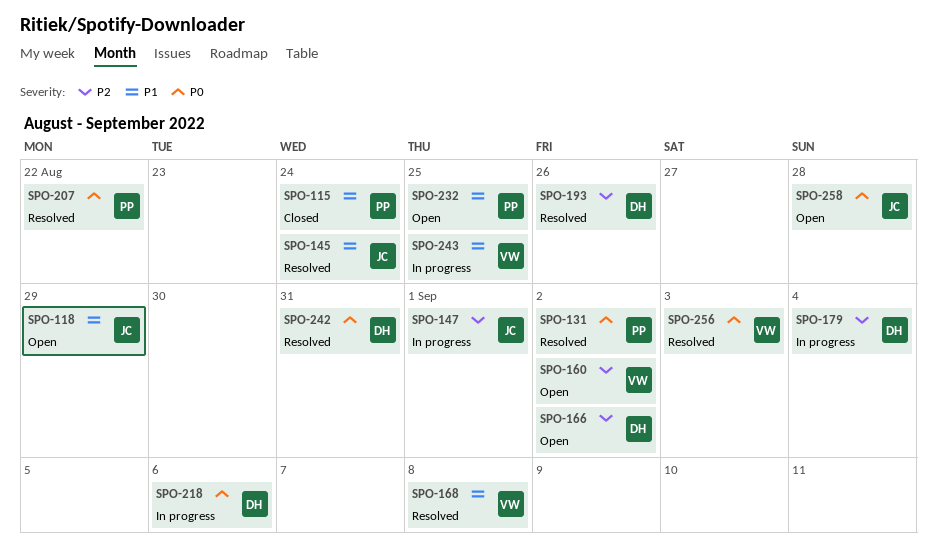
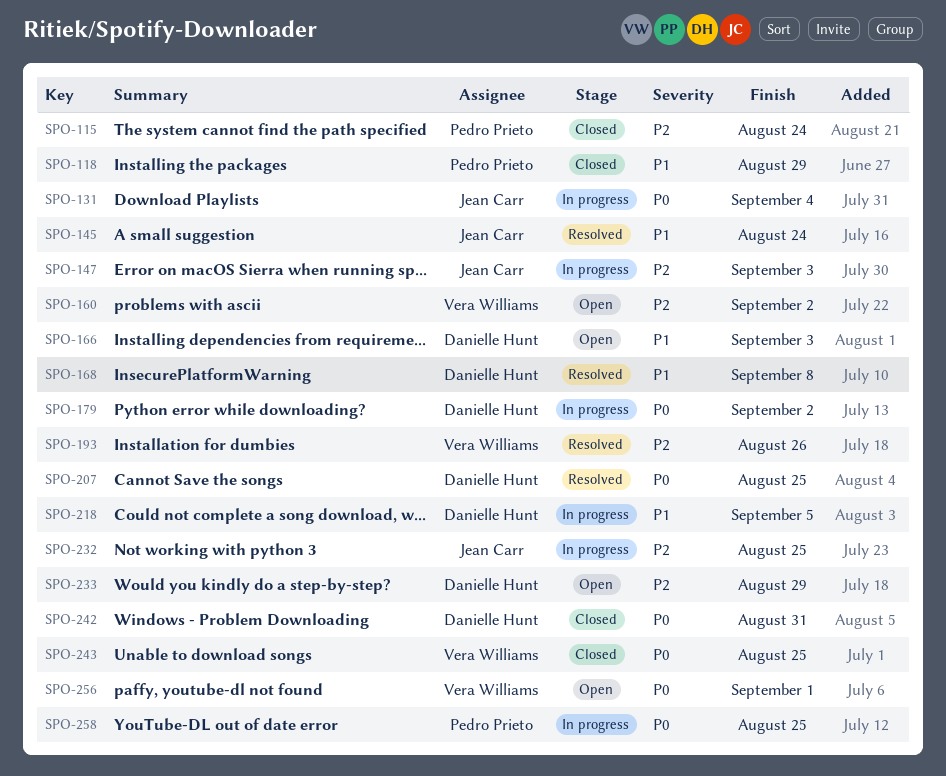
SPO-115, priority: P1 -> P2
SPO-118, status: Open -> Closed
SPO-118, owner: Jean Carr -> Pedro Prieto
SPO-131, status: Resolved -> In progress
SPO-131, owner: Pedro Prieto -> Jean Carr
SPO-131, due: Sep 2 -> Sep 4
SPO-147, due: Sep 1 -> Sep 3
SPO-166, priority: P2 -> P1
SPO-166, due: Sep 2 -> Sep 3
SPO-168, owner: Vera Williams -> Danielle Hunt
SPO-179, priority: P2 -> P0
SPO-179, due: Sep 4 -> Sep 2
SPO-193, owner: Danielle Hunt -> Vera Williams
SPO-207, owner: Pedro Prieto -> Danielle Hunt
SPO-207, due: Aug 22 -> Aug 25
SPO-218, priority: P0 -> P1
SPO-218, due: Sep 6 -> Sep 5
SPO-232, status: Open -> In progress
SPO-232, owner: Pedro Prieto -> Jean Carr
SPO-232, priority: P1 -> P2
SPO-233: none -> present
SPO-242, status: Resolved -> Closed
SPO-243, status: In progress -> Closed
SPO-243, priority: P1 -> P0
SPO-256, status: Resolved -> Open
SPO-256, due: Sep 3 -> Sep 1
SPO-258, status: Open -> In progress
SPO-258, owner: Jean Carr -> Pedro Prieto
SPO-258, due: Aug 28 -> Aug 25

